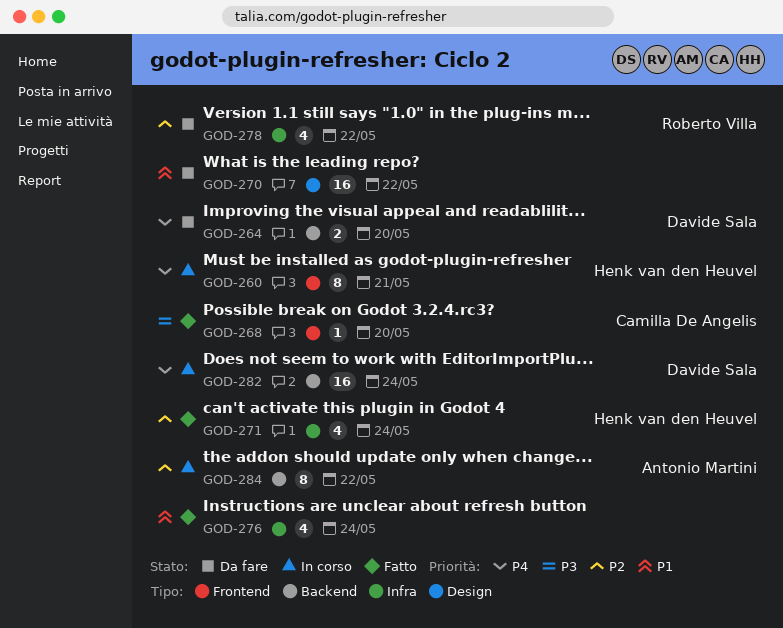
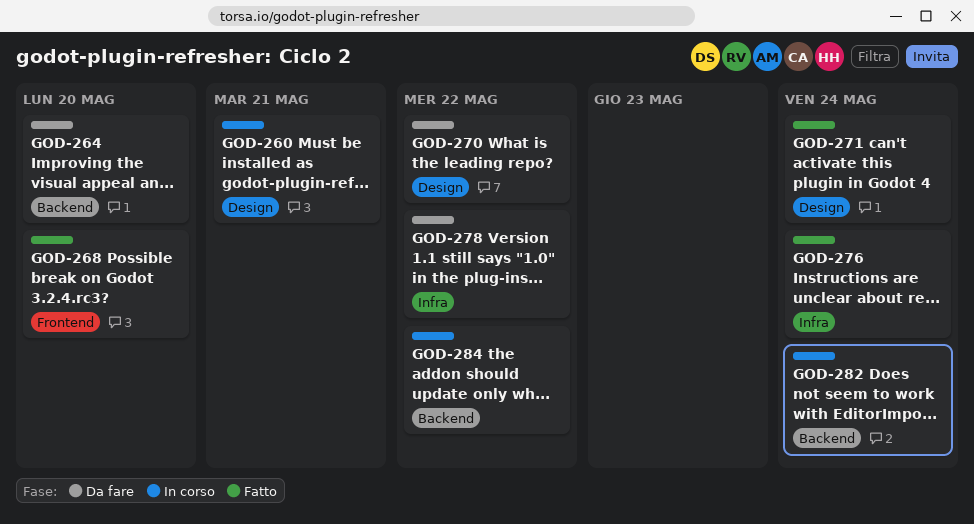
GOD-260, label: Frontend -> Design
GOD-271, label: Infra -> Design

